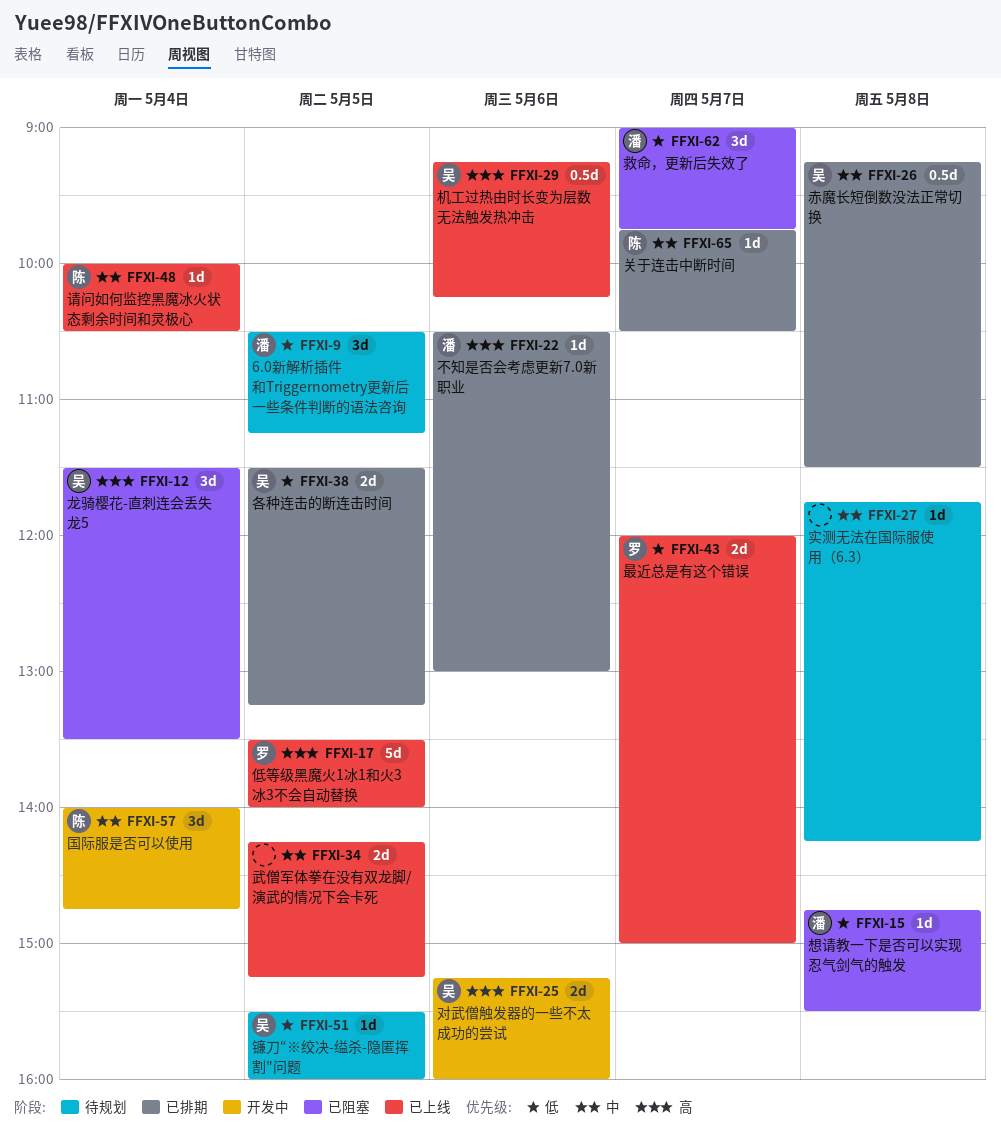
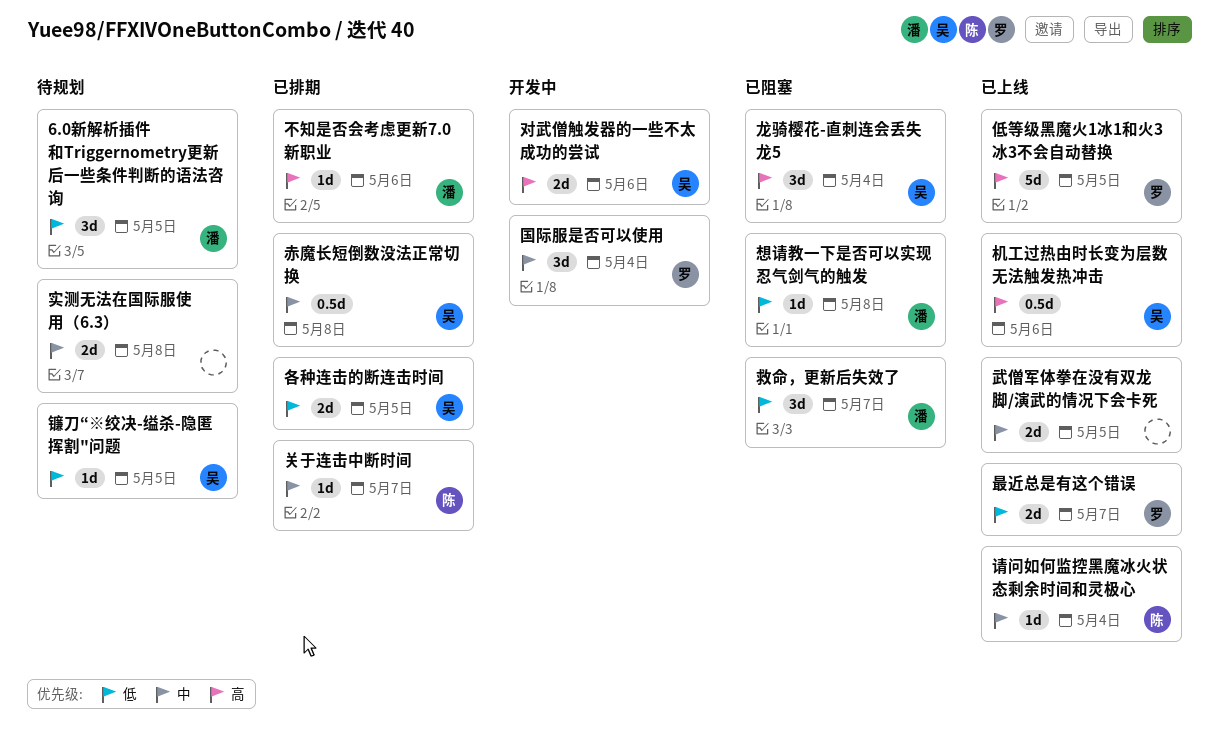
国际服是否可以使用, owner: 陈 -> 罗
实测无法在国际服使用（6.3）, estimate: 1d -> 2d

